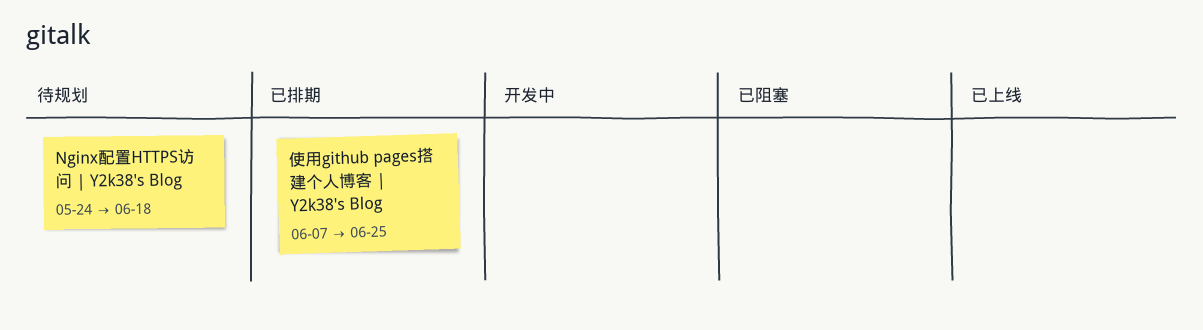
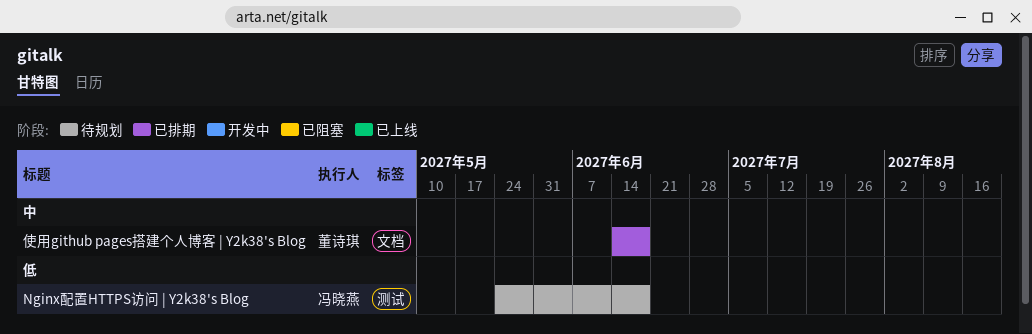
使用github pages搭建个人博客 | Y2k38's Blog, start: Jun 7 -> Jun 14
使用github pages搭建个人博客 | Y2k38's Blog, due: Jun 25 -> Jun 18

